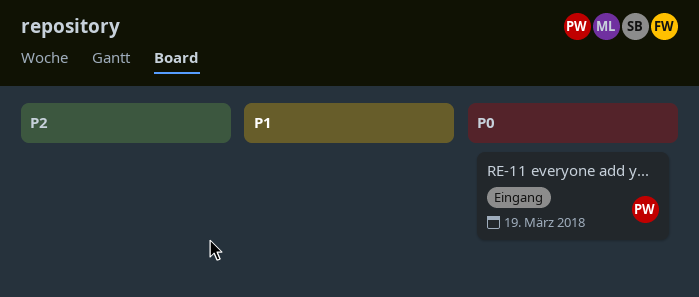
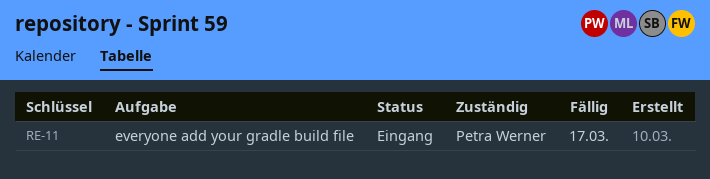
RE-11, due: Mar 19 -> Mar 17

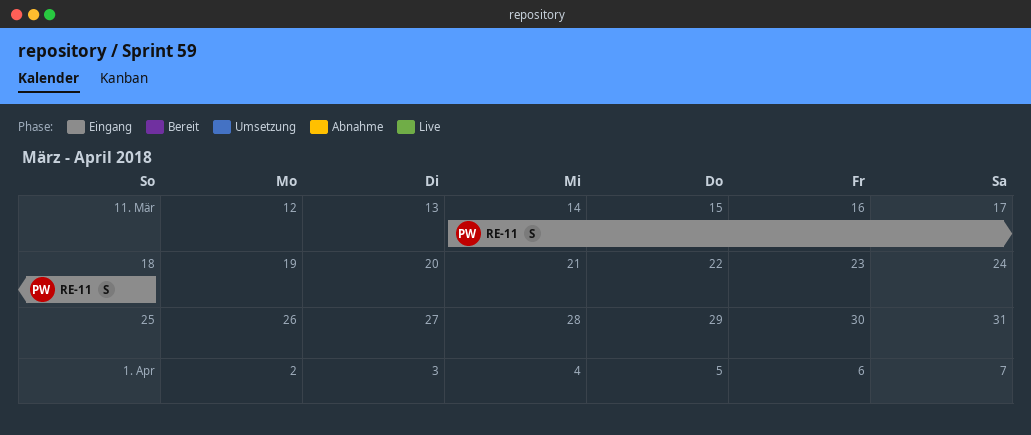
RE-11, due: Mar 17 -> Mar 18

